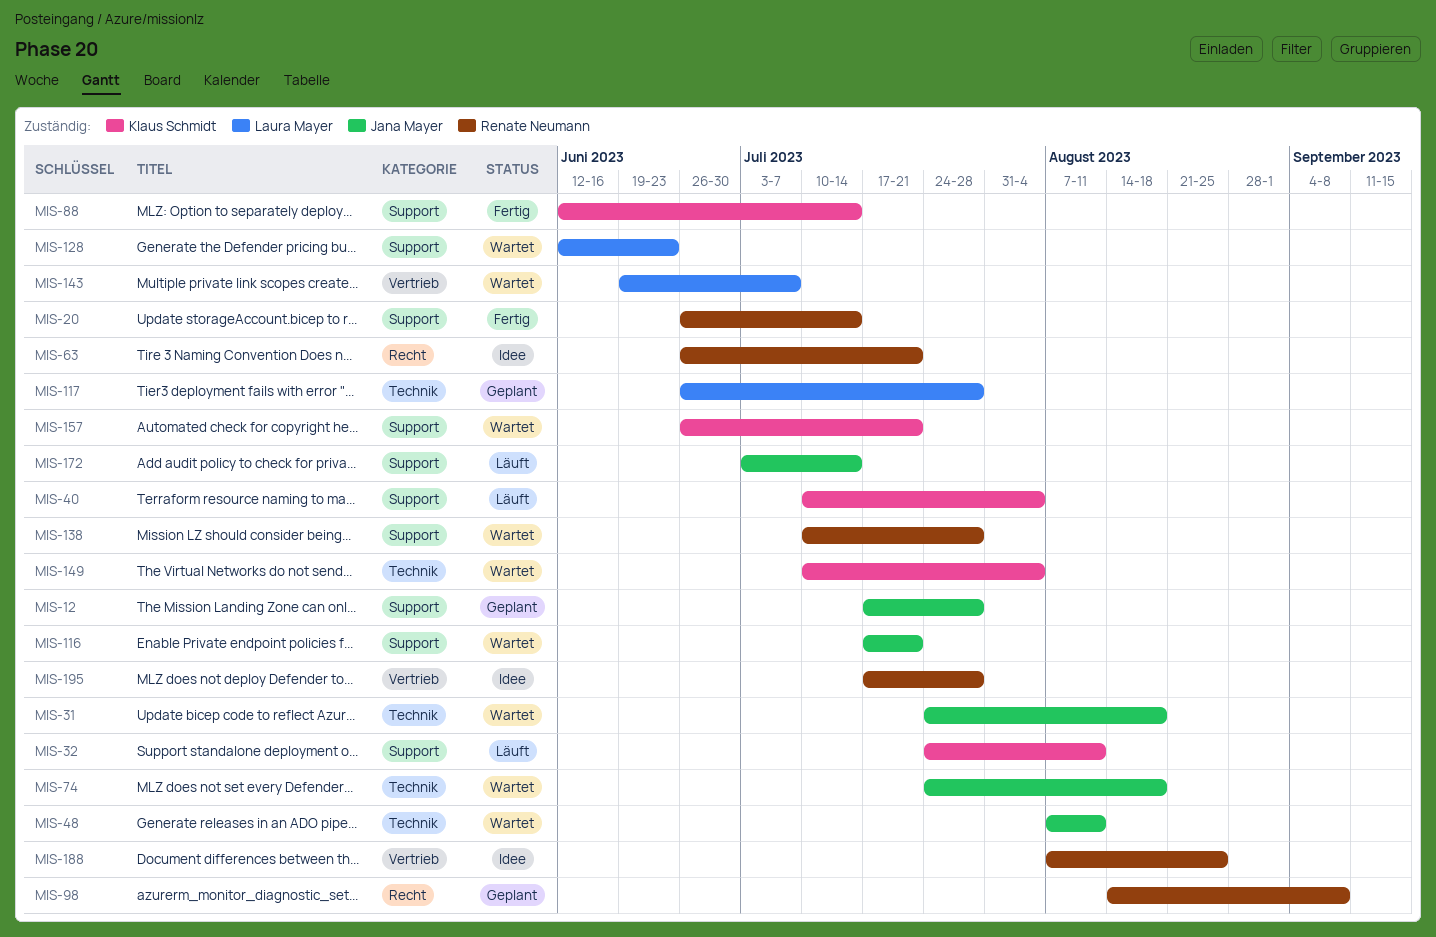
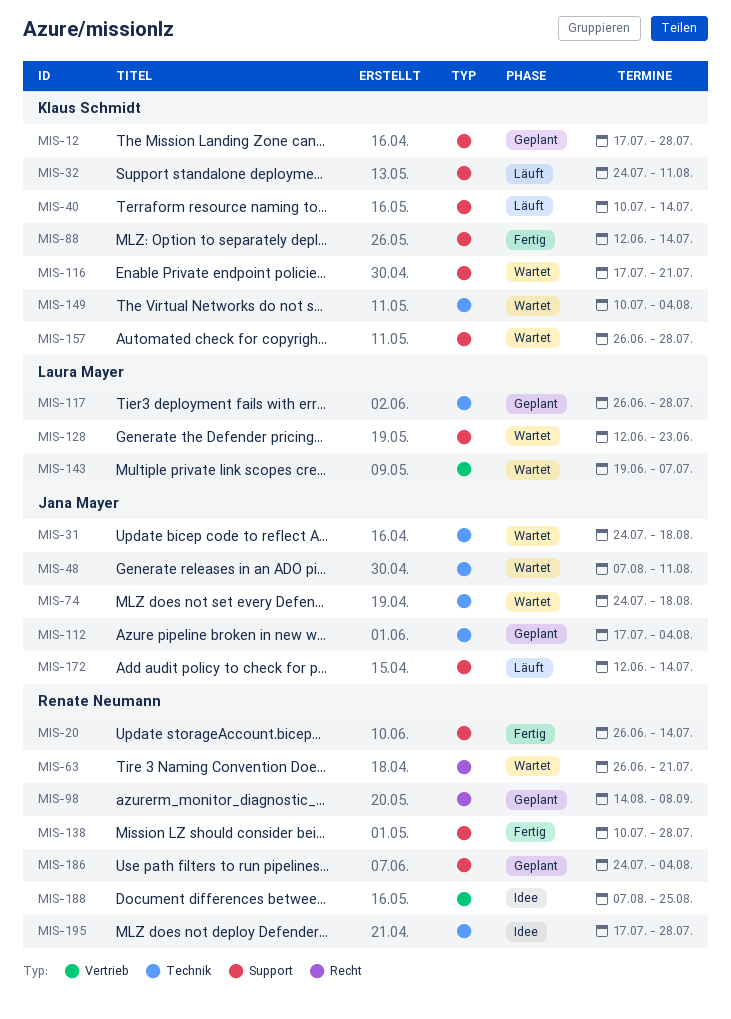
MIS-12, owner: Jana Mayer -> Klaus Schmidt
MIS-40, due: Aug 4 -> Jul 14
MIS-63, status: Idee -> Wartet
MIS-112: none -> present
MIS-116, owner: Jana Mayer -> Klaus Schmidt
MIS-138, status: Wartet -> Fertig
MIS-157, due: Jul 21 -> Jul 28
MIS-172, start: Jul 3 -> Jun 12
MIS-186: none -> present
MIS-195, label: Vertrieb -> Technik

